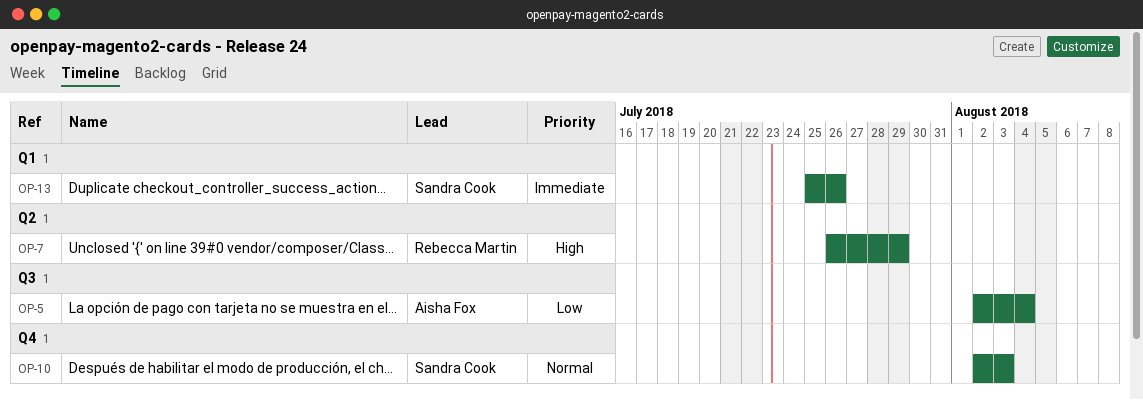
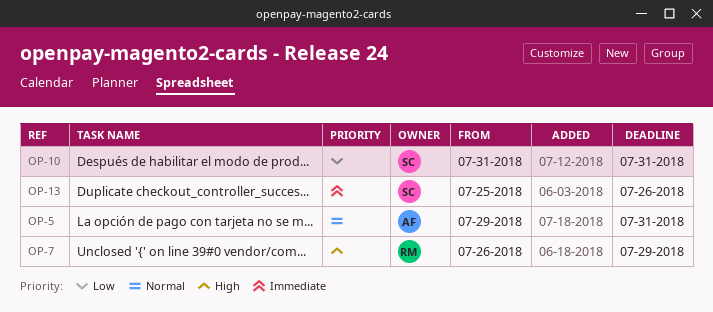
OP-5, priority: Low -> Normal
OP-5, start: Aug 2 -> Jul 29
OP-5, due: Aug 4 -> Jul 31
OP-10, priority: Normal -> Low
OP-10, start: Aug 2 -> Jul 31
OP-10, due: Aug 3 -> Jul 31

